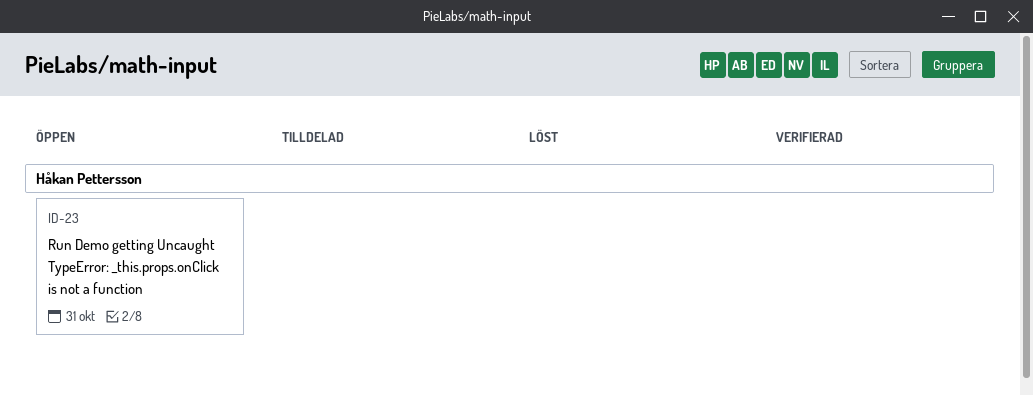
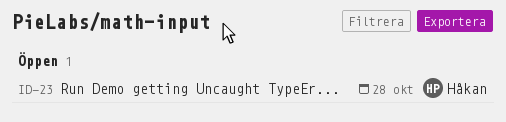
ID-23, due: Oct 31 -> Oct 28

